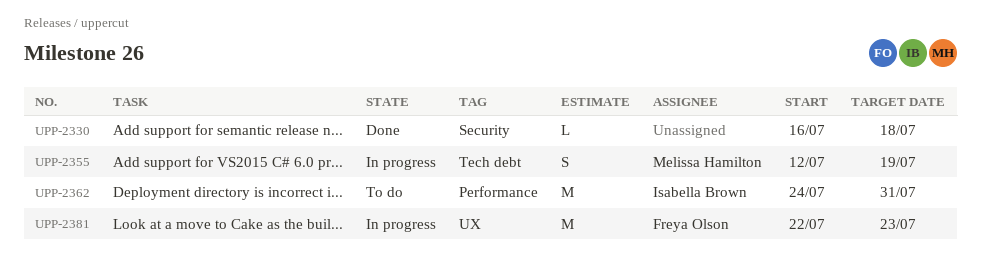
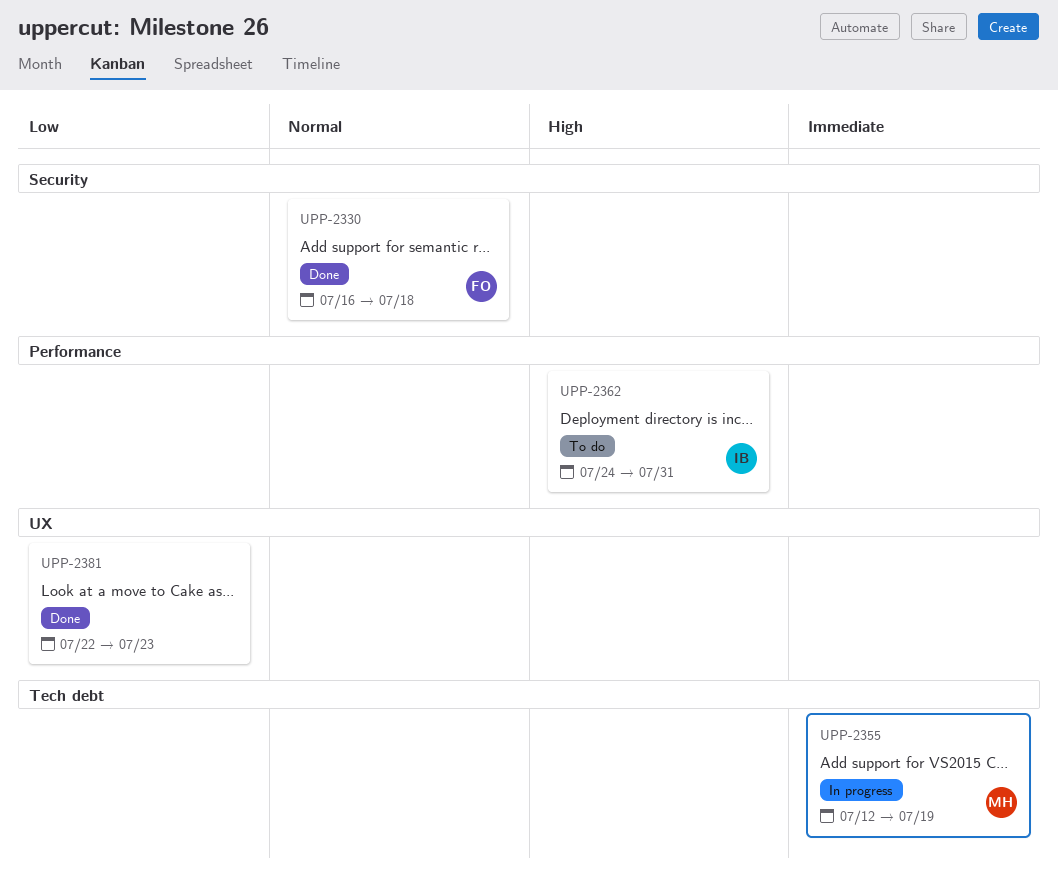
UPP-2330, owner: none -> Freya Olson
UPP-2381, status: In progress -> Done
UPP-2381, owner: Freya Olson -> none

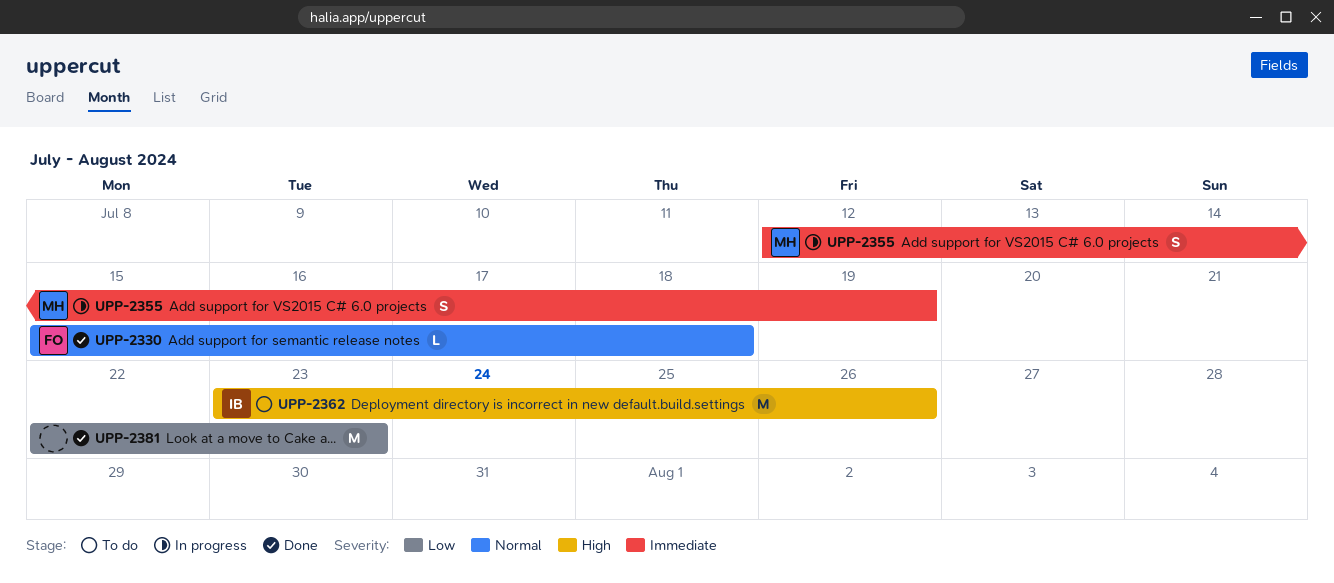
UPP-2330, start: Jul 16 -> Jul 15
UPP-2362, start: Jul 24 -> Jul 23
UPP-2362, due: Jul 31 -> Jul 26

